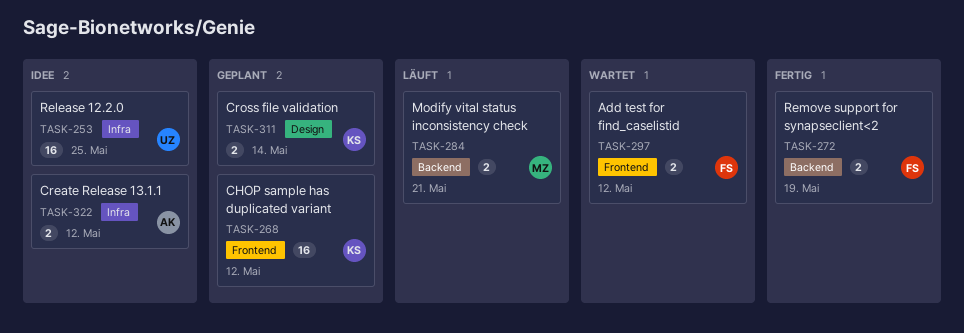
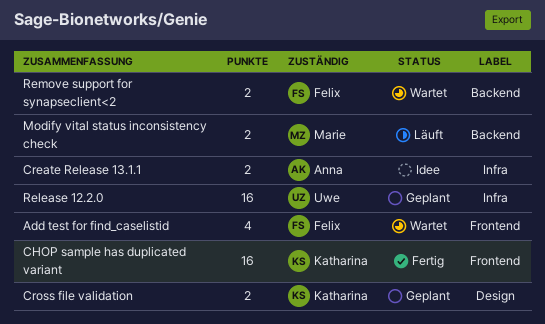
Add test for find_caselistid, estimate: 2 -> 4
CHOP sample has duplicated variant, status: Geplant -> Fertig
Release 12.2.0, status: Idee -> Geplant
Remove support for synapseclient<2, status: Fertig -> Wartet

